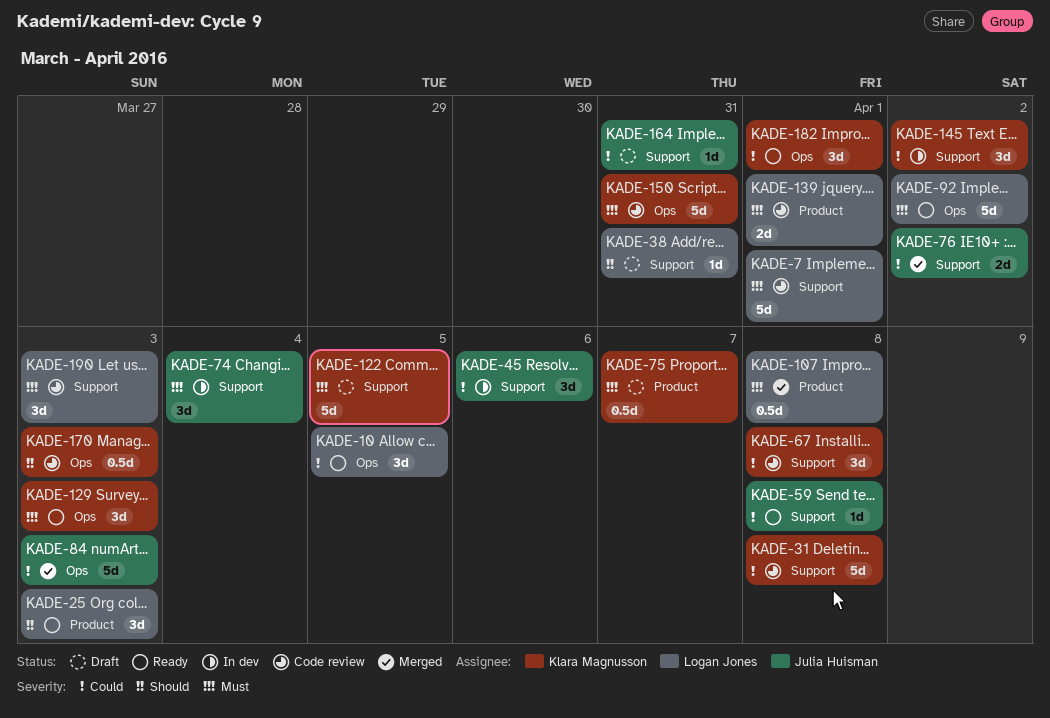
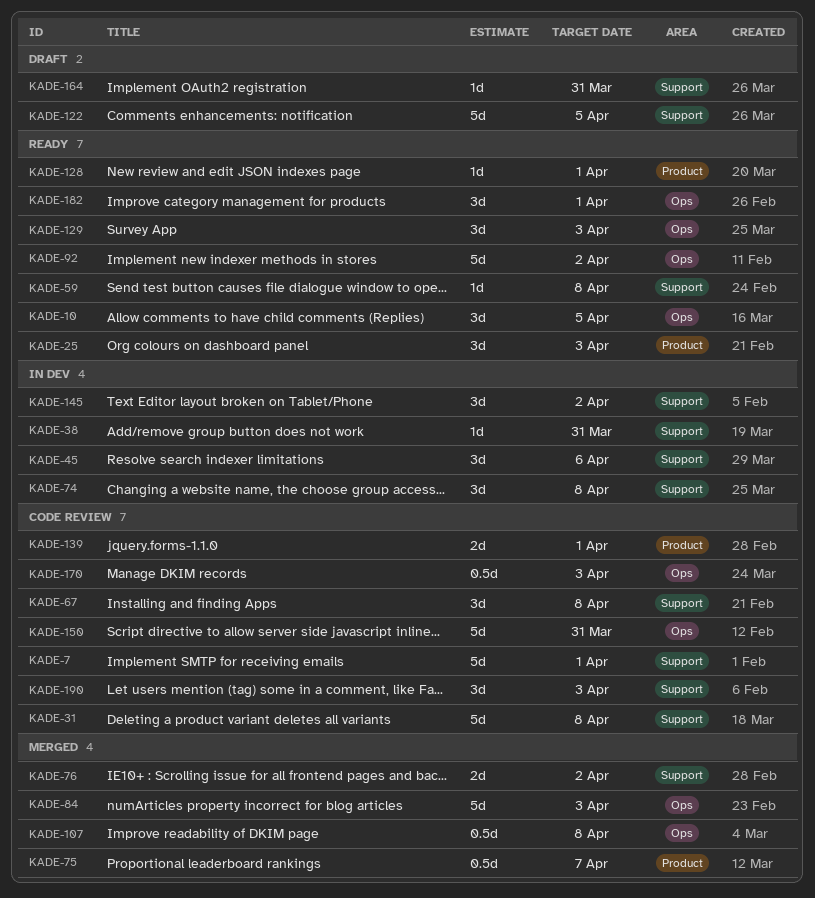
KADE-38, status: Draft -> In dev
KADE-74, due: Apr 4 -> Apr 8
KADE-75, status: Draft -> Merged
KADE-107, label: Product -> Ops
KADE-128: none -> present

